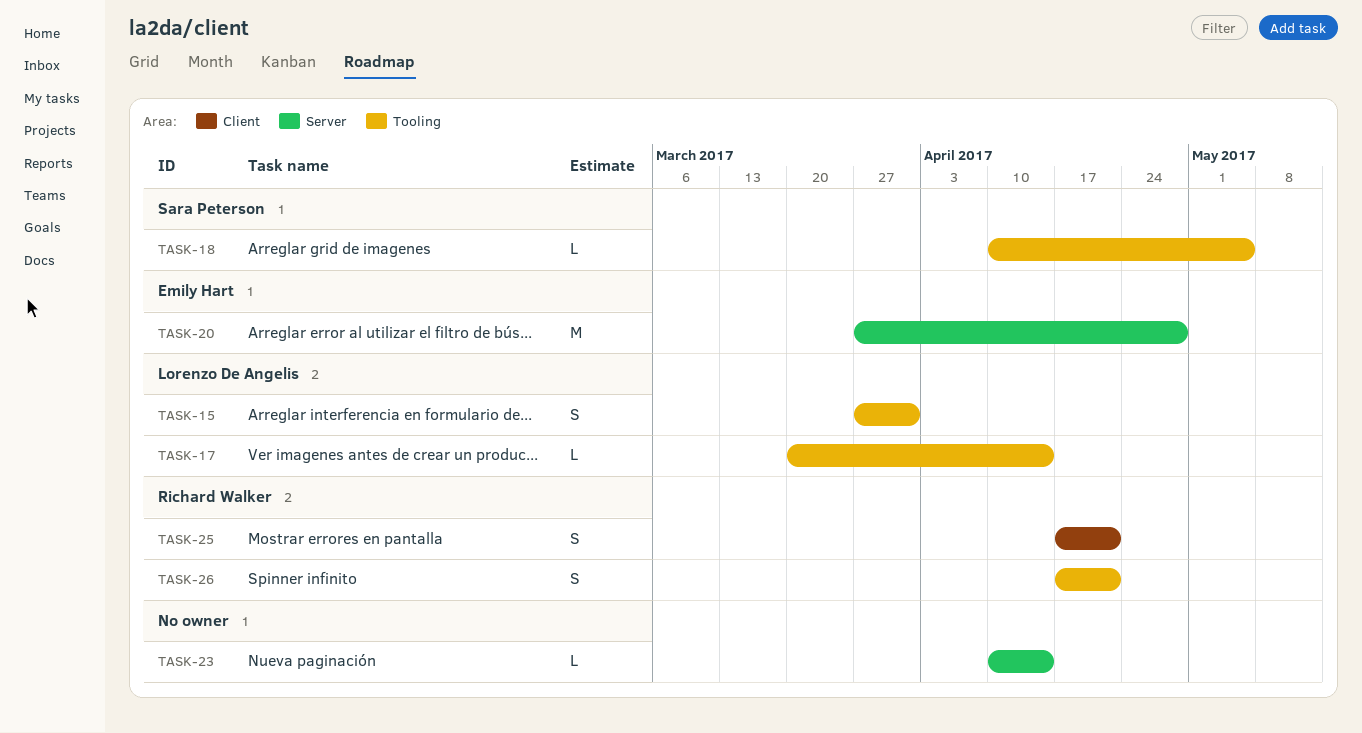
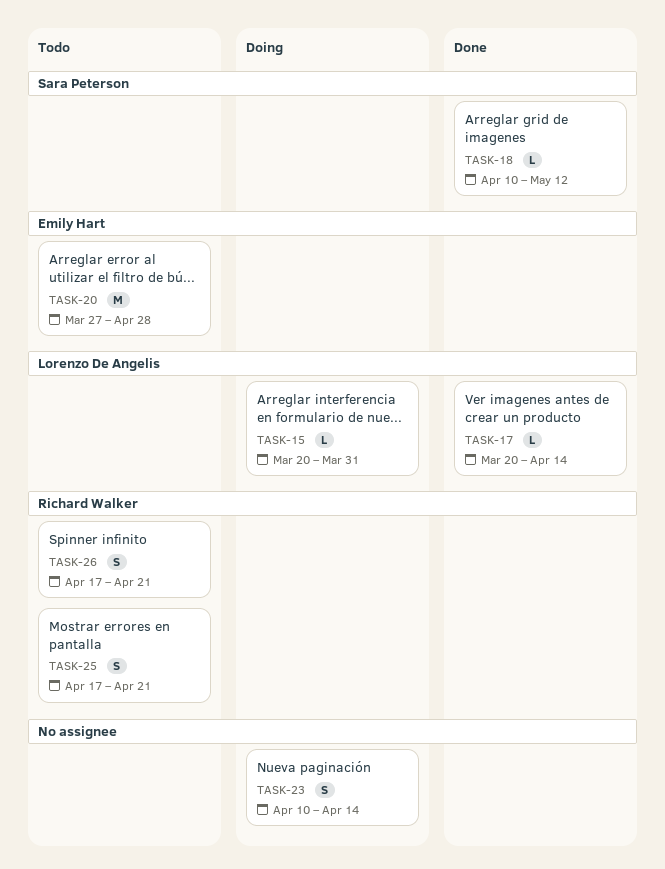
TASK-15, estimate: S -> L
TASK-15, start: Mar 27 -> Mar 20
TASK-18, due: May 5 -> May 12
TASK-23, estimate: L -> S

